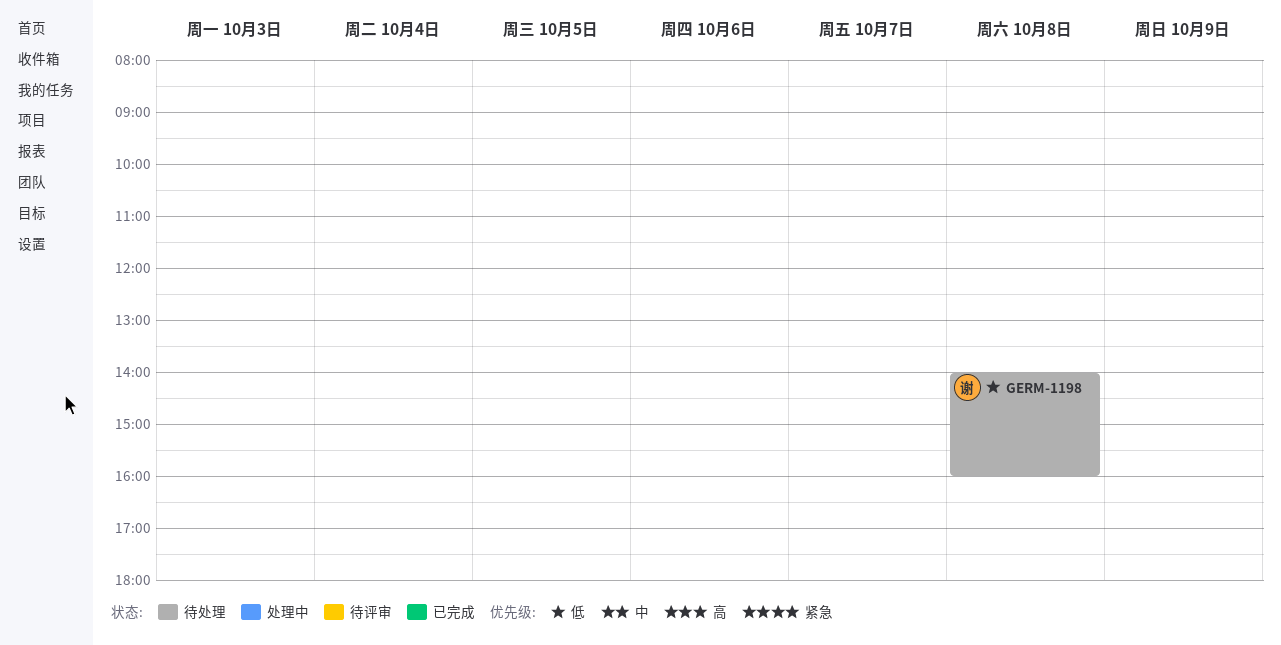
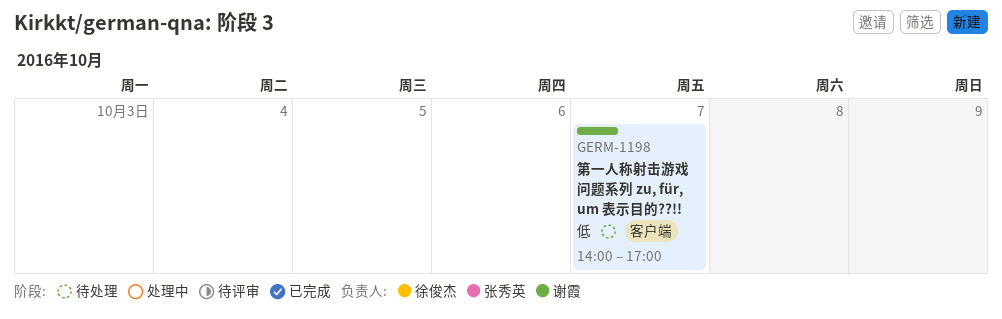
GERM-1198, day: Oct 8 -> Oct 7
GERM-1198, ends: 16:00 -> 17:00

